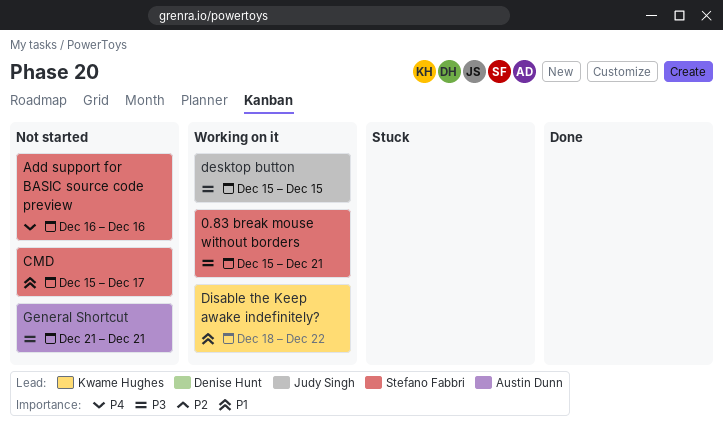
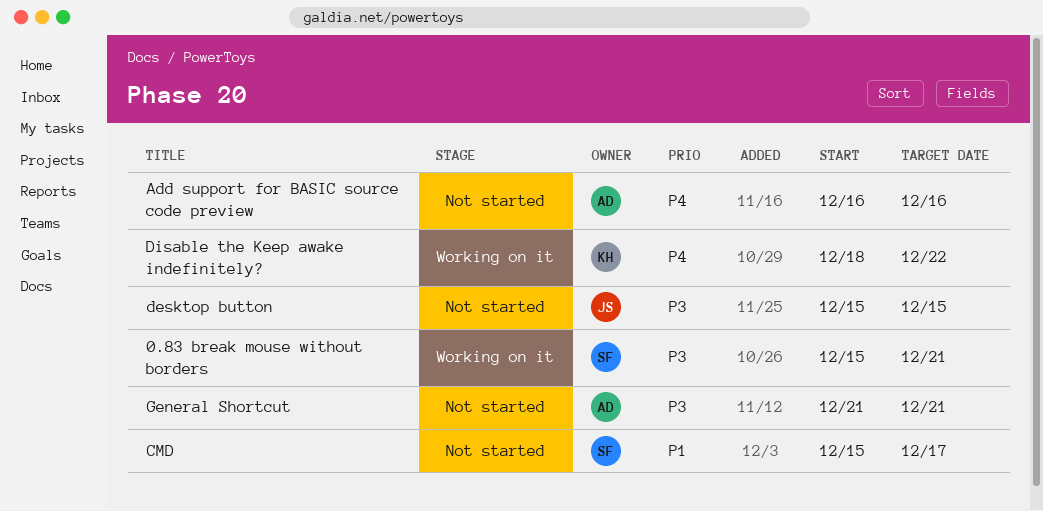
Add support for BASIC source code preview, owner: Stefano Fabbri -> Austin Dunn
desktop button, status: Working on it -> Not started
Disable the Keep awake indefinitely?, priority: P1 -> P4

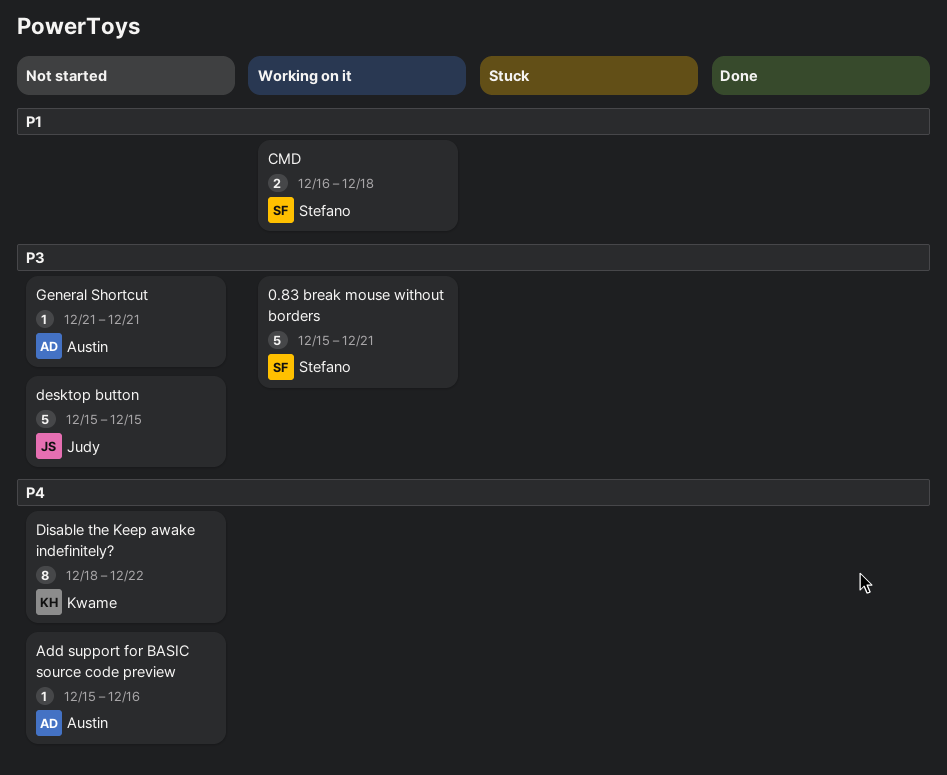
Add support for BASIC source code preview, start: Dec 16 -> Dec 15
CMD, status: Not started -> Working on it
CMD, start: Dec 15 -> Dec 16
CMD, due: Dec 17 -> Dec 18
Disable the Keep awake indefinitely?, status: Working on it -> Not started

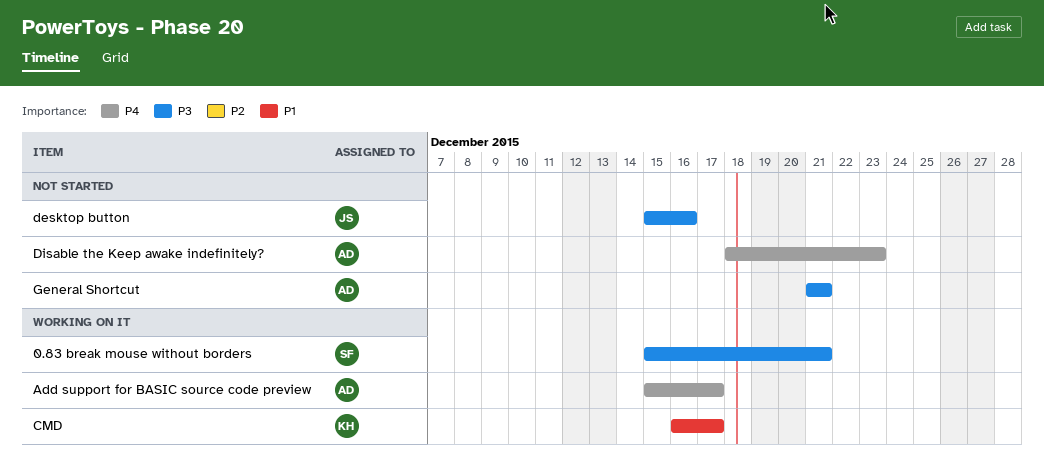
Add support for BASIC source code preview, status: Not started -> Working on it
Add support for BASIC source code preview, due: Dec 16 -> Dec 17
CMD, owner: Stefano -> Kwame
CMD, due: Dec 18 -> Dec 17
desktop button, due: Dec 15 -> Dec 16
Disable the Keep awake indefinitely?, owner: Kwame -> Austin
Disable the Keep awake indefinitely?, due: Dec 22 -> Dec 23

